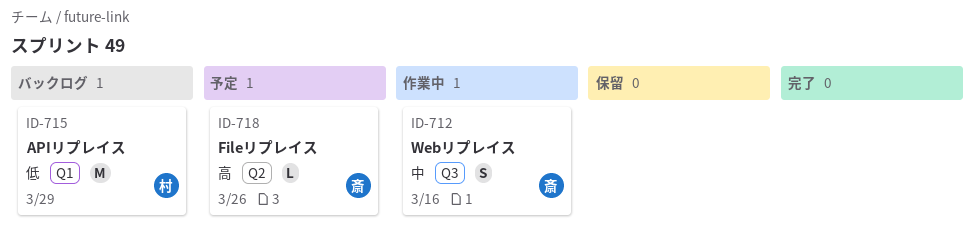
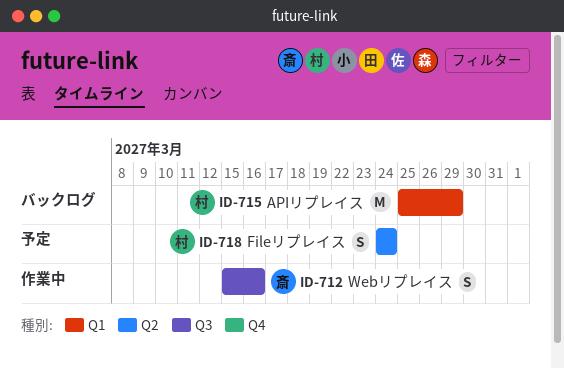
ID-718, owner: 斎 -> 村
ID-718, estimate: L -> S
ID-718, due: Mar 26 -> Mar 24

